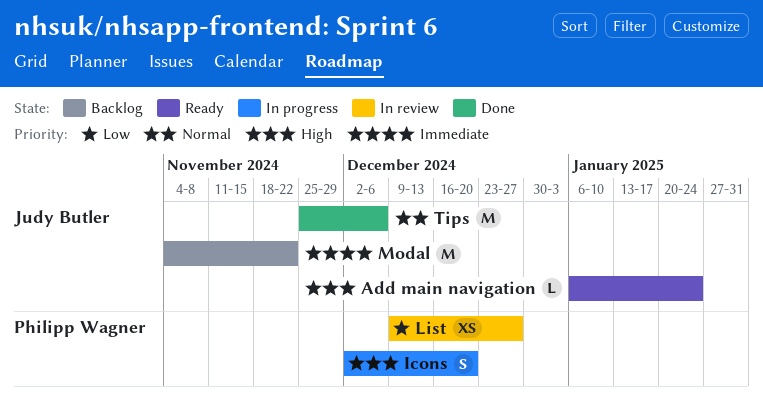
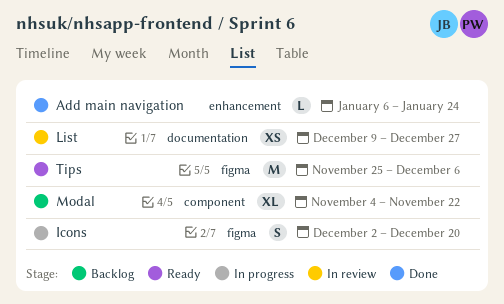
Add main navigation, status: Ready -> Done
Modal, estimate: M -> XL
Tips, status: Done -> Ready

